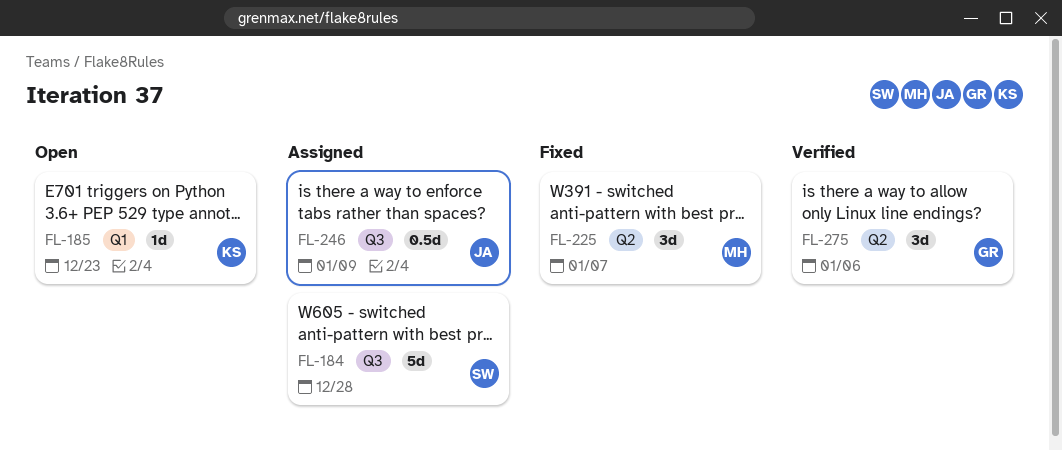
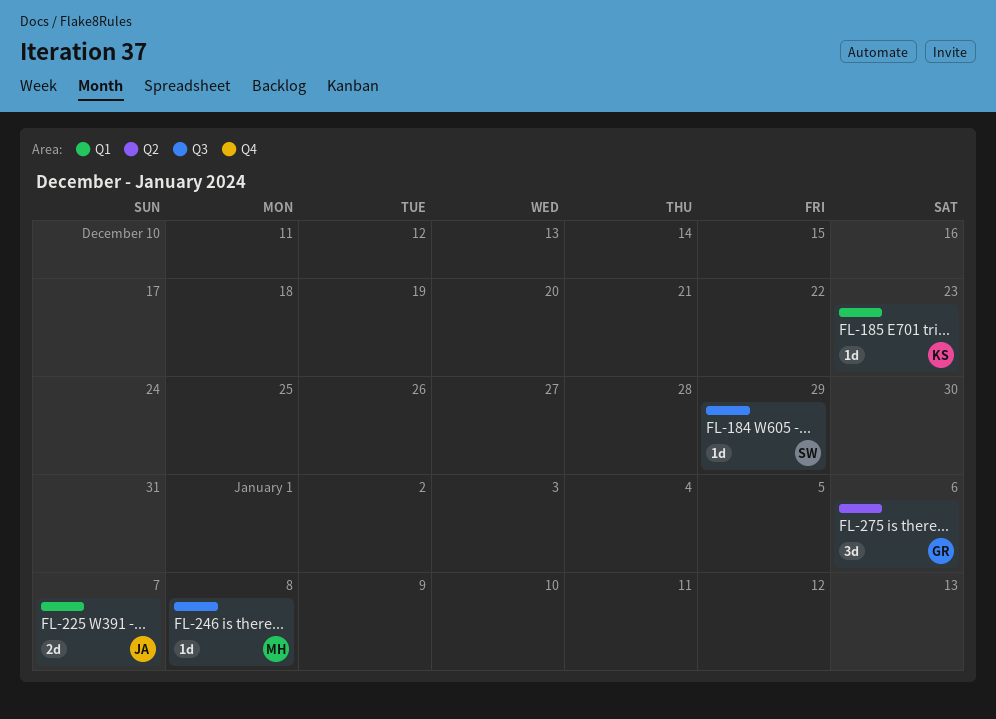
FL-184, estimate: 5d -> 1d
FL-184, due: Dec 28 -> Dec 29
FL-225, owner: MH -> JA
FL-225, label: Q2 -> Q1
FL-225, estimate: 3d -> 2d
FL-246, owner: JA -> MH
FL-246, estimate: 0.5d -> 1d
FL-246, due: Jan 9 -> Jan 8

